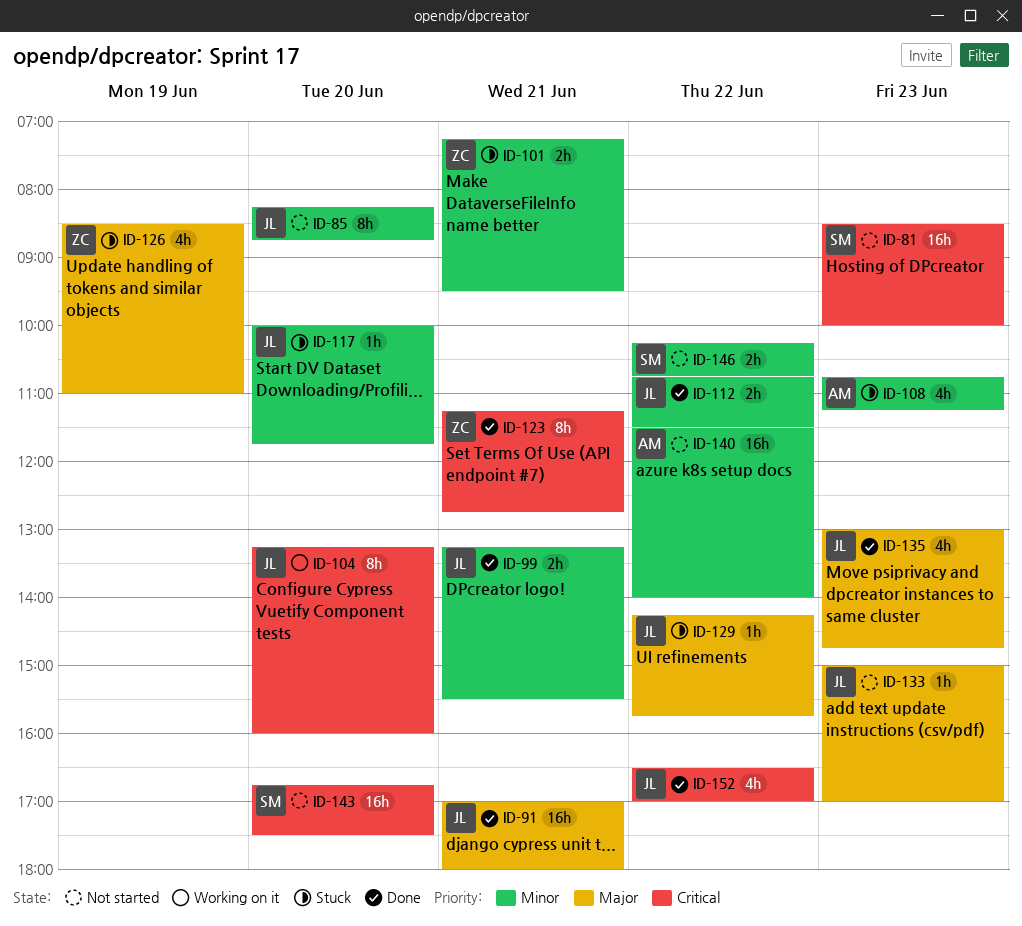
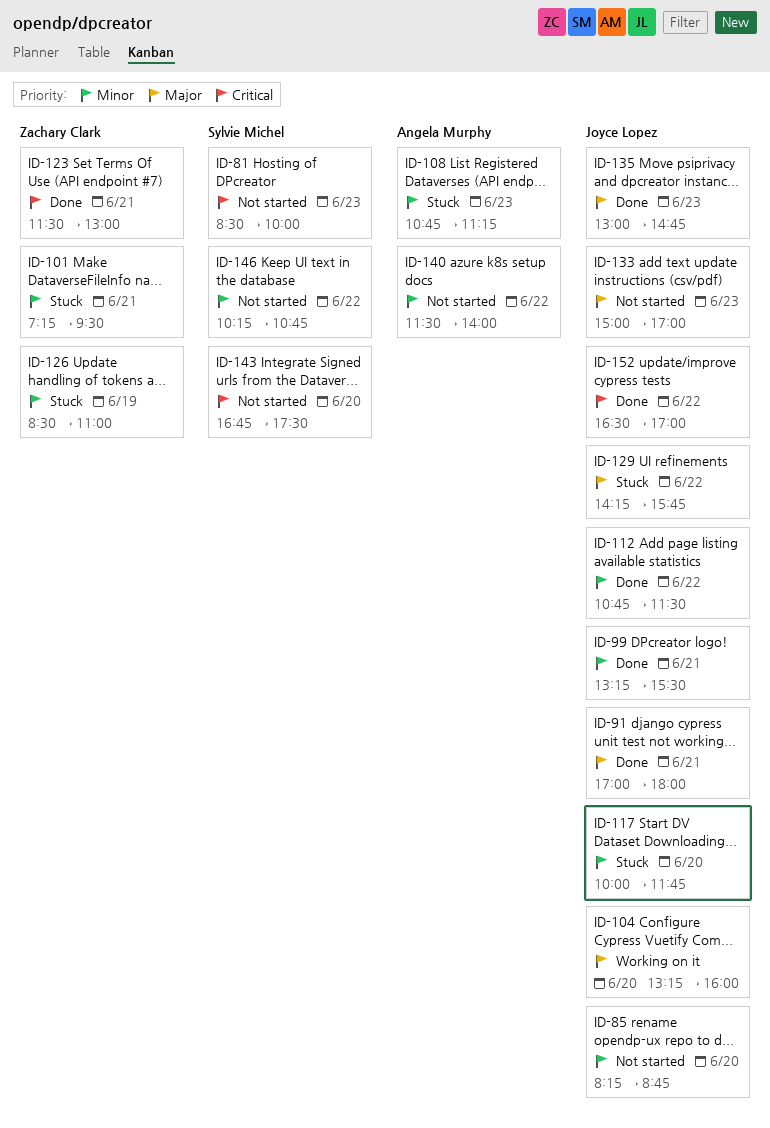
ID-104, priority: Critical -> Major
ID-123, begins: 11:15 -> 11:30
ID-123, ends: 12:45 -> 13:00
ID-126, priority: Major -> Minor

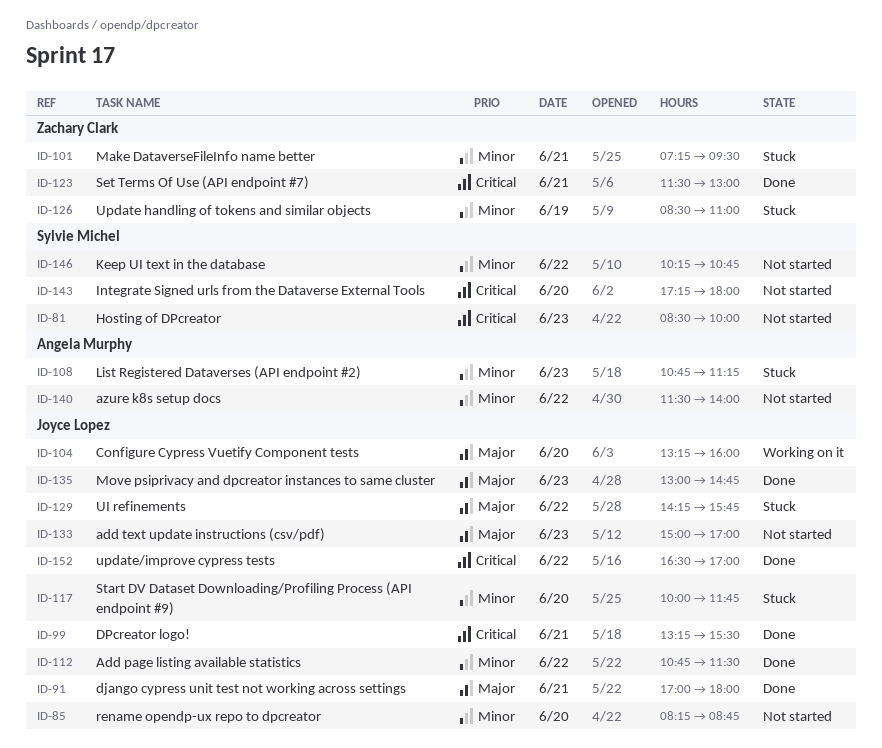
ID-99, priority: Minor -> Critical
ID-143, begins: 16:45 -> 17:15
ID-143, ends: 17:30 -> 18:00

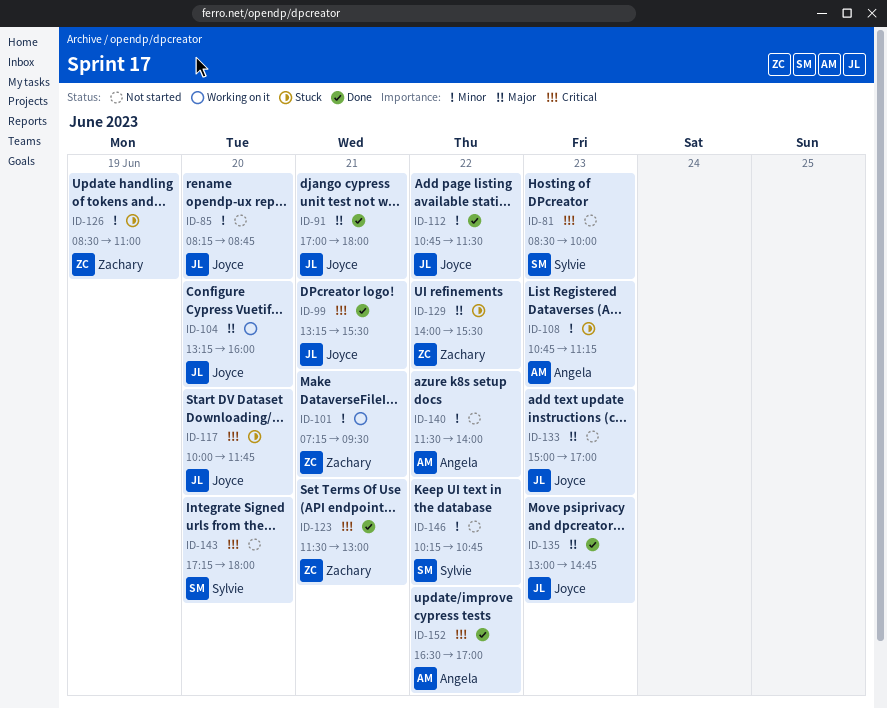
ID-101, status: Stuck -> Working on it
ID-117, priority: Minor -> Critical
ID-129, owner: Joyce Lopez -> Zachary Clark
ID-129, begins: 14:15 -> 14:00
ID-129, ends: 15:45 -> 15:30
ID-152, owner: Joyce Lopez -> Angela Murphy

